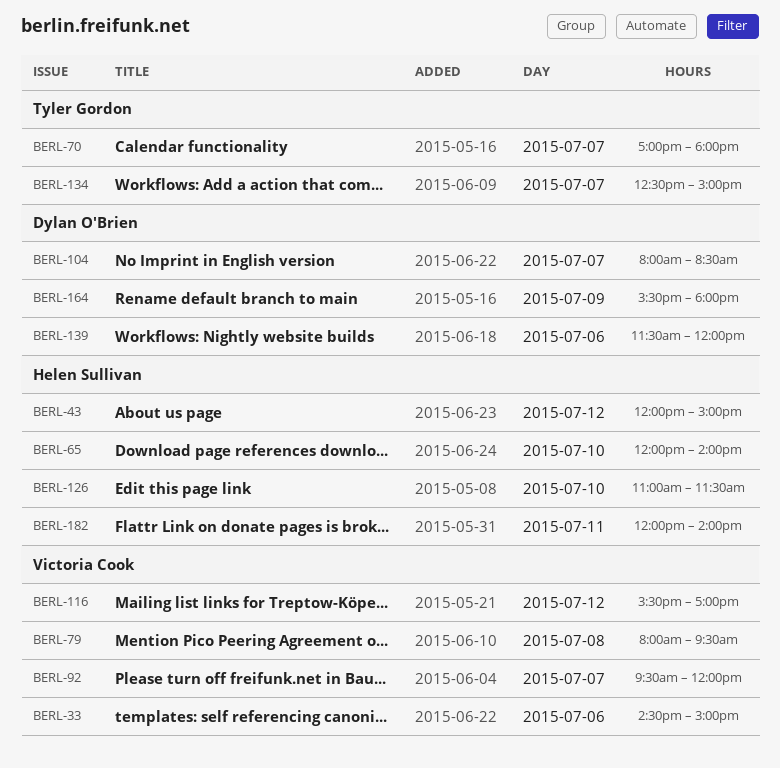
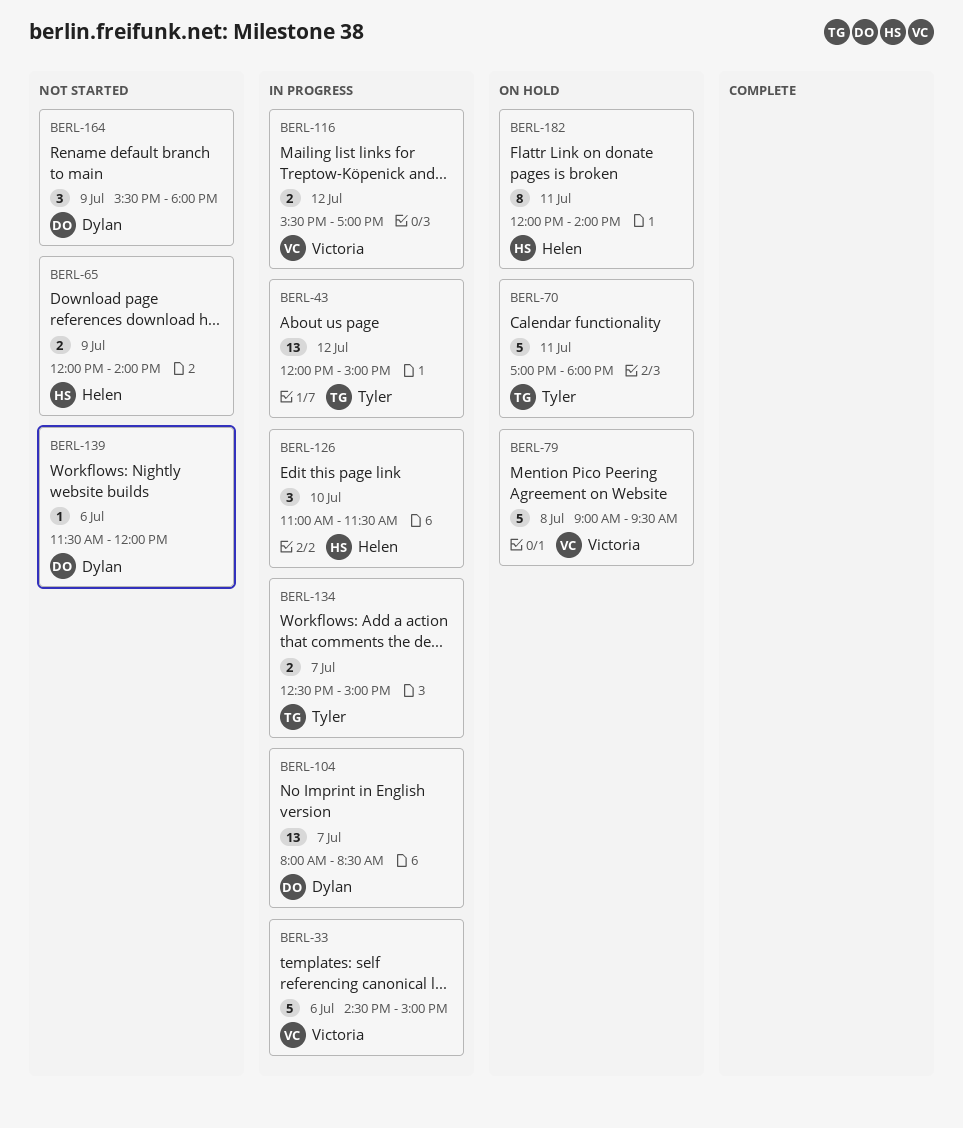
BERL-43, owner: Helen Sullivan -> Tyler Gordon
BERL-65, day: Jul 10 -> Jul 9
BERL-70, day: Jul 7 -> Jul 11
BERL-79, begins: 08:00 -> 09:00
BERL-92: present -> none

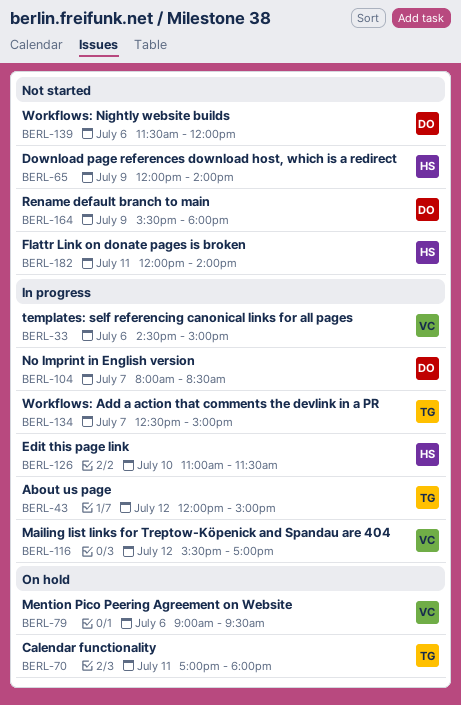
BERL-79, day: Jul 8 -> Jul 6
BERL-182, status: On hold -> Not started

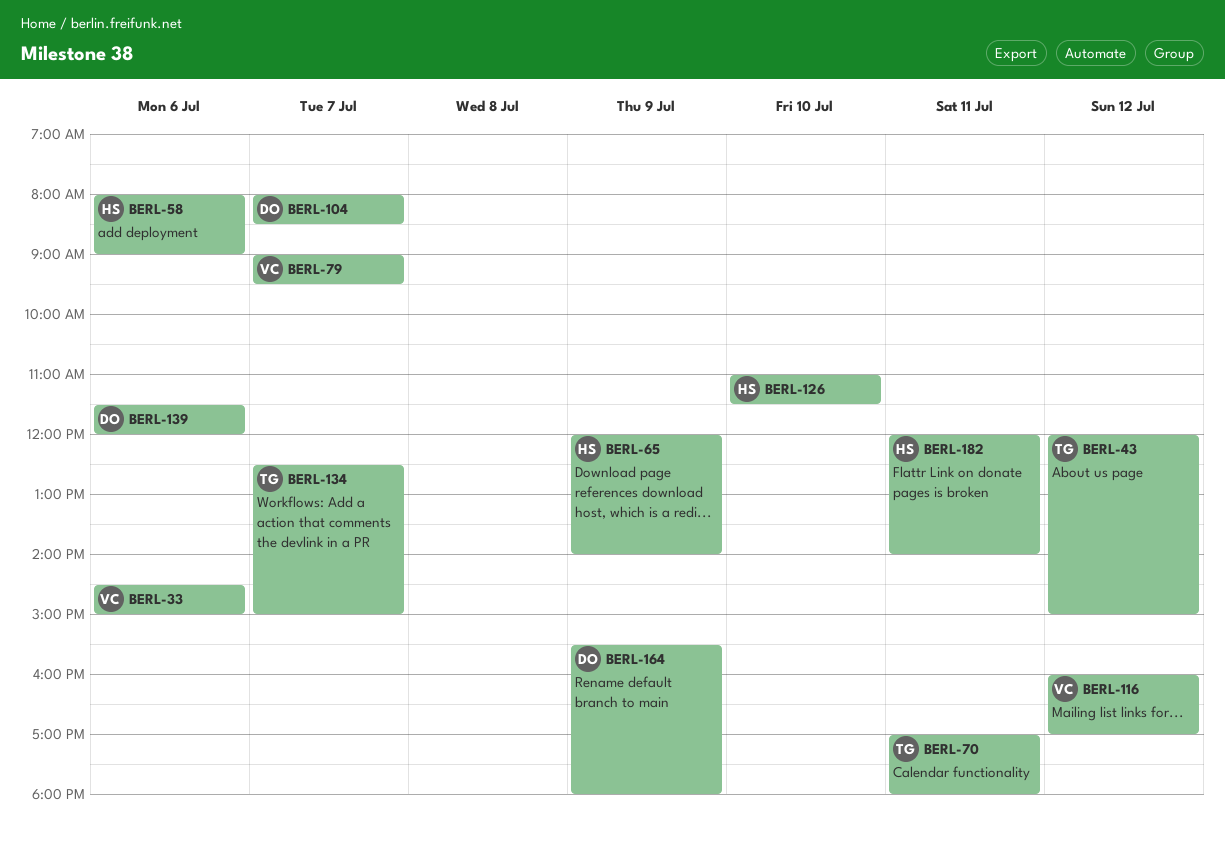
BERL-58: none -> present
BERL-79, day: Jul 6 -> Jul 7
BERL-116, begins: 15:30 -> 16:00

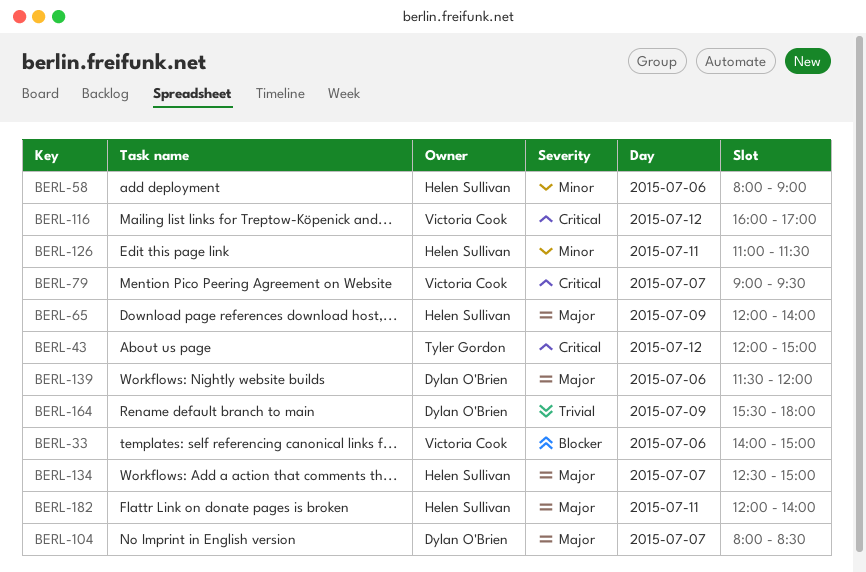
BERL-33, begins: 14:30 -> 14:00
BERL-70: present -> none
BERL-126, day: Jul 10 -> Jul 11
BERL-134, owner: Tyler Gordon -> Helen Sullivan

